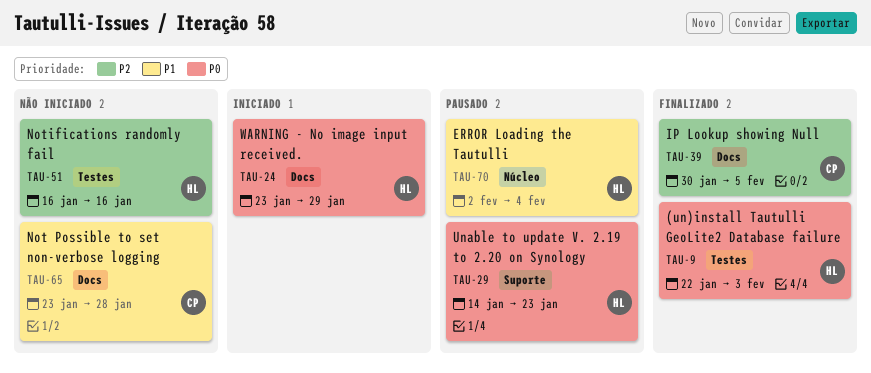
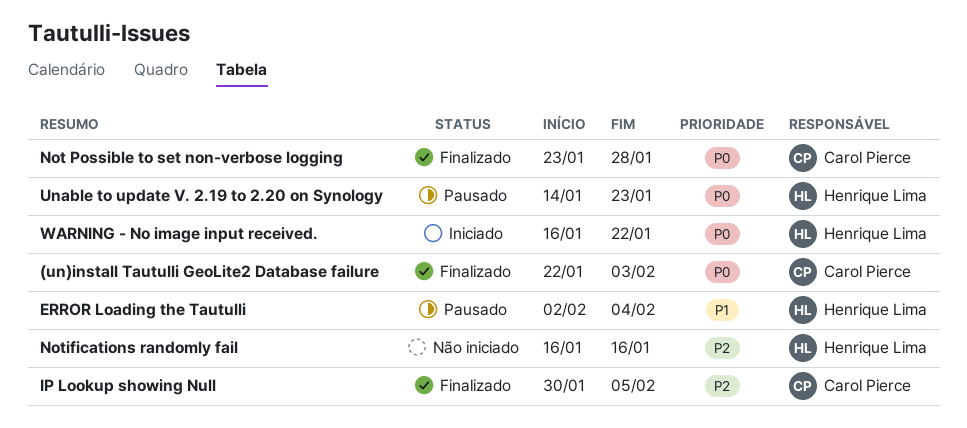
(un)install Tautulli GeoLite2 Database failure, owner: Henrique Lima -> Carol Pierce
Not Possible to set non-verbose logging, status: Não iniciado -> Finalizado
Not Possible to set non-verbose logging, priority: P1 -> P0
WARNING - No image input received., start: Jan 23 -> Jan 16
WARNING - No image input received., due: Jan 29 -> Jan 22

